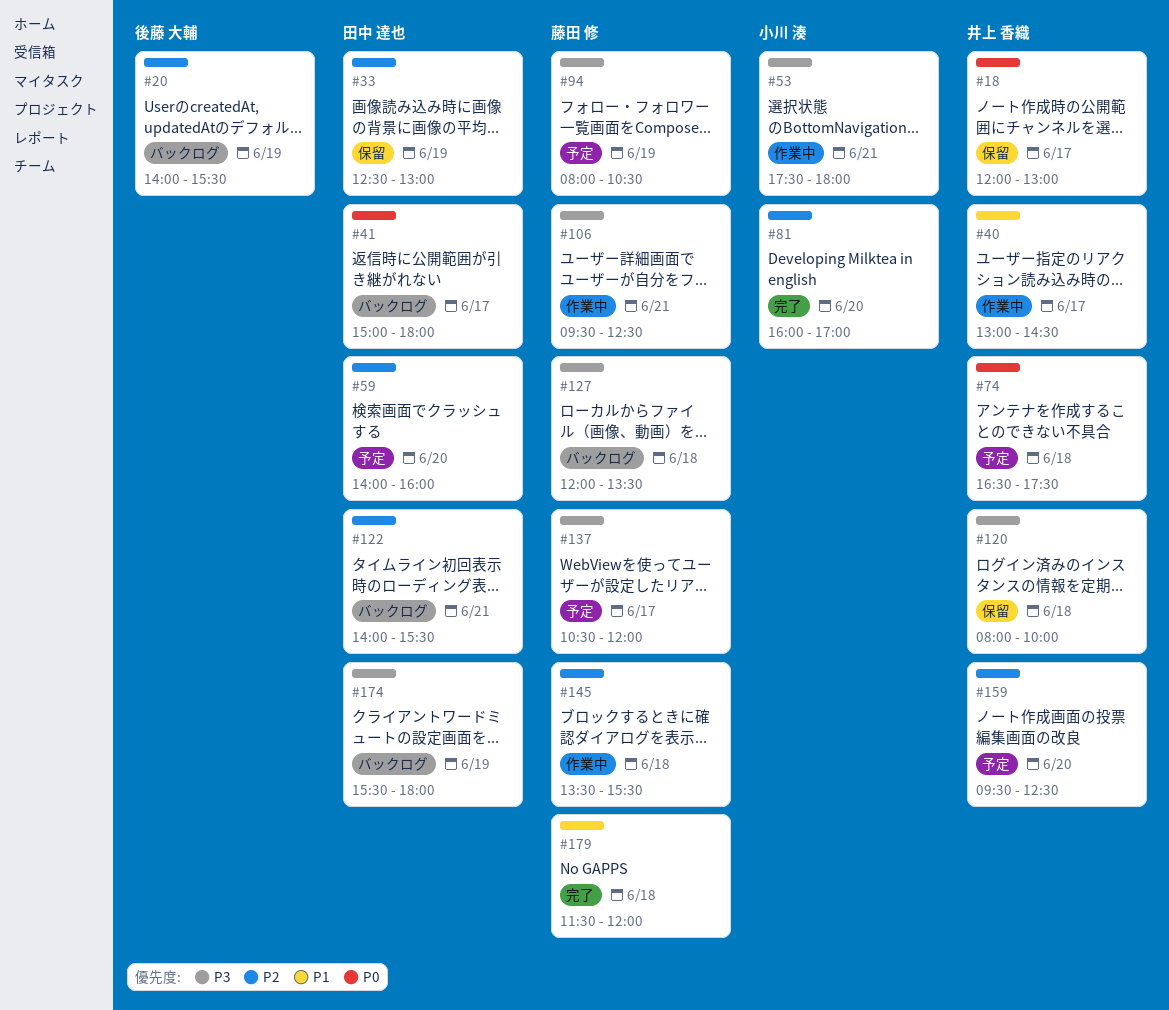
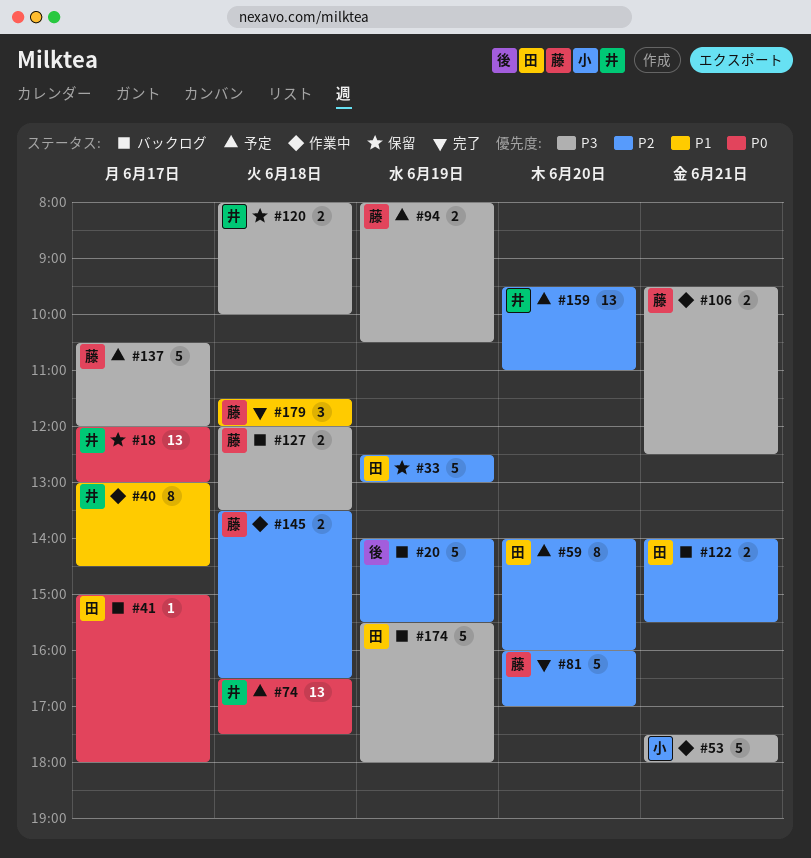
#81, owner: 小川 湊 -> 藤田 修
#145, ends: 15:30 -> 16:30
#159, ends: 12:30 -> 11:00

